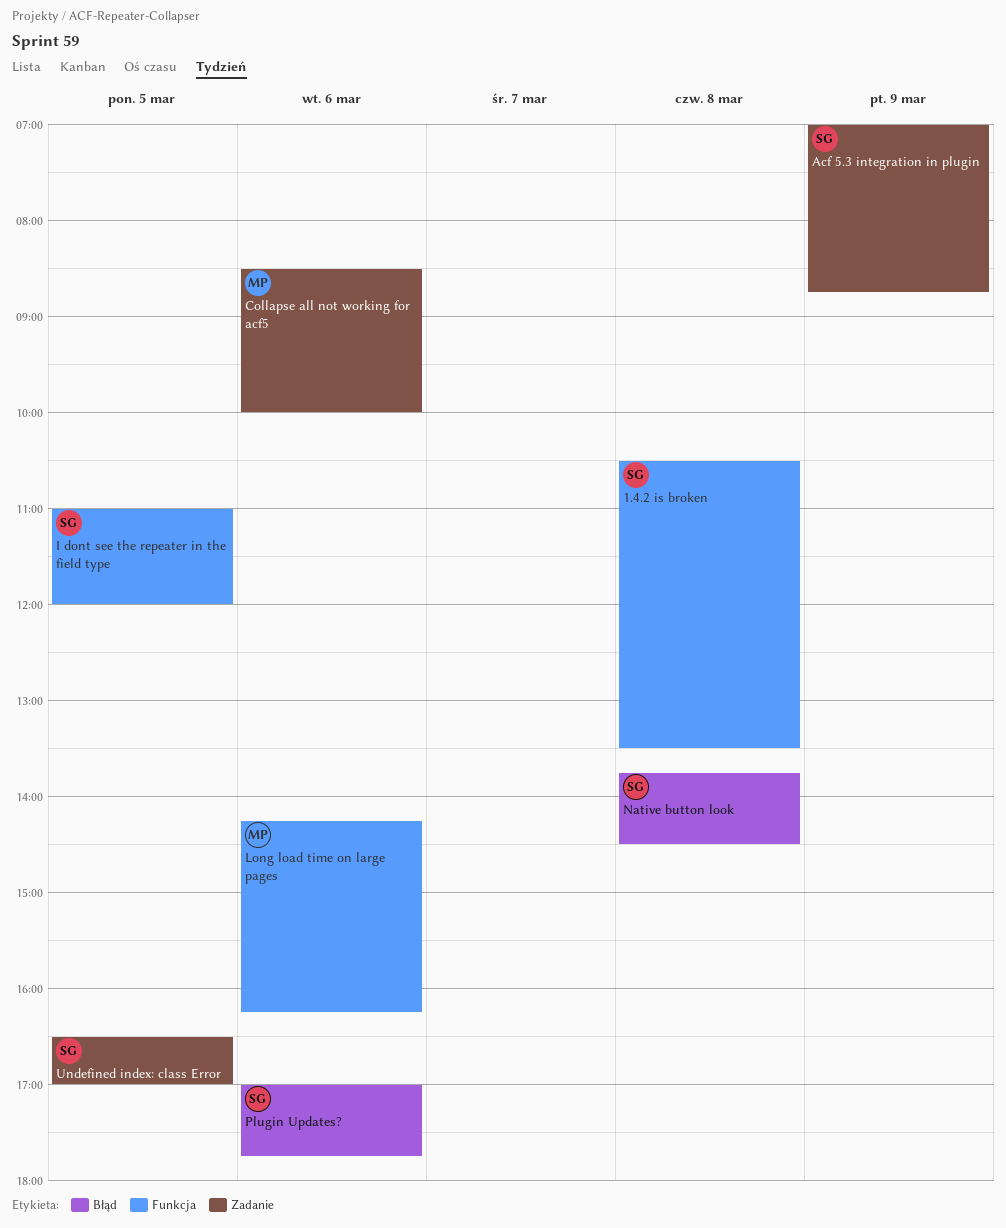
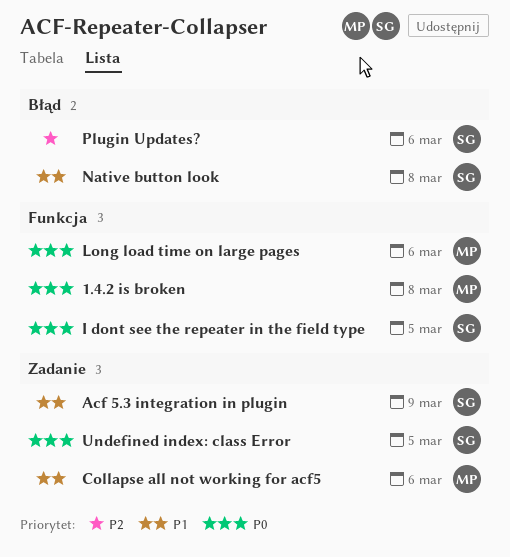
1.4.2 is broken, owner: SG -> MP

